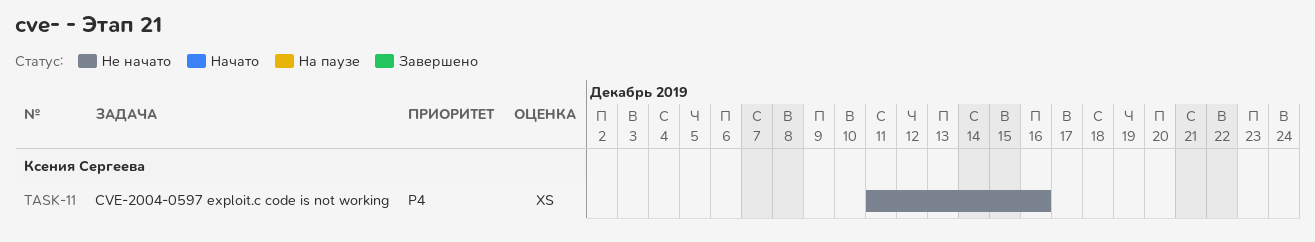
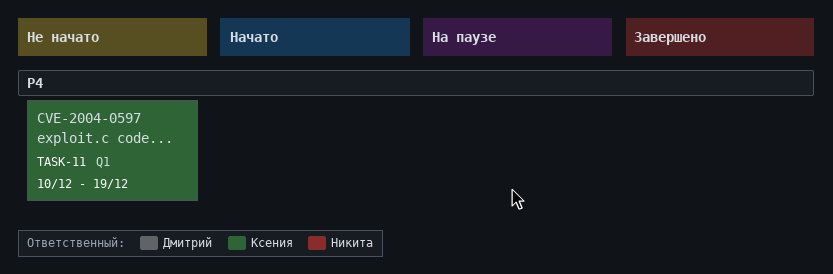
TASK-11, start: Dec 11 -> Dec 10
TASK-11, due: Dec 16 -> Dec 19

